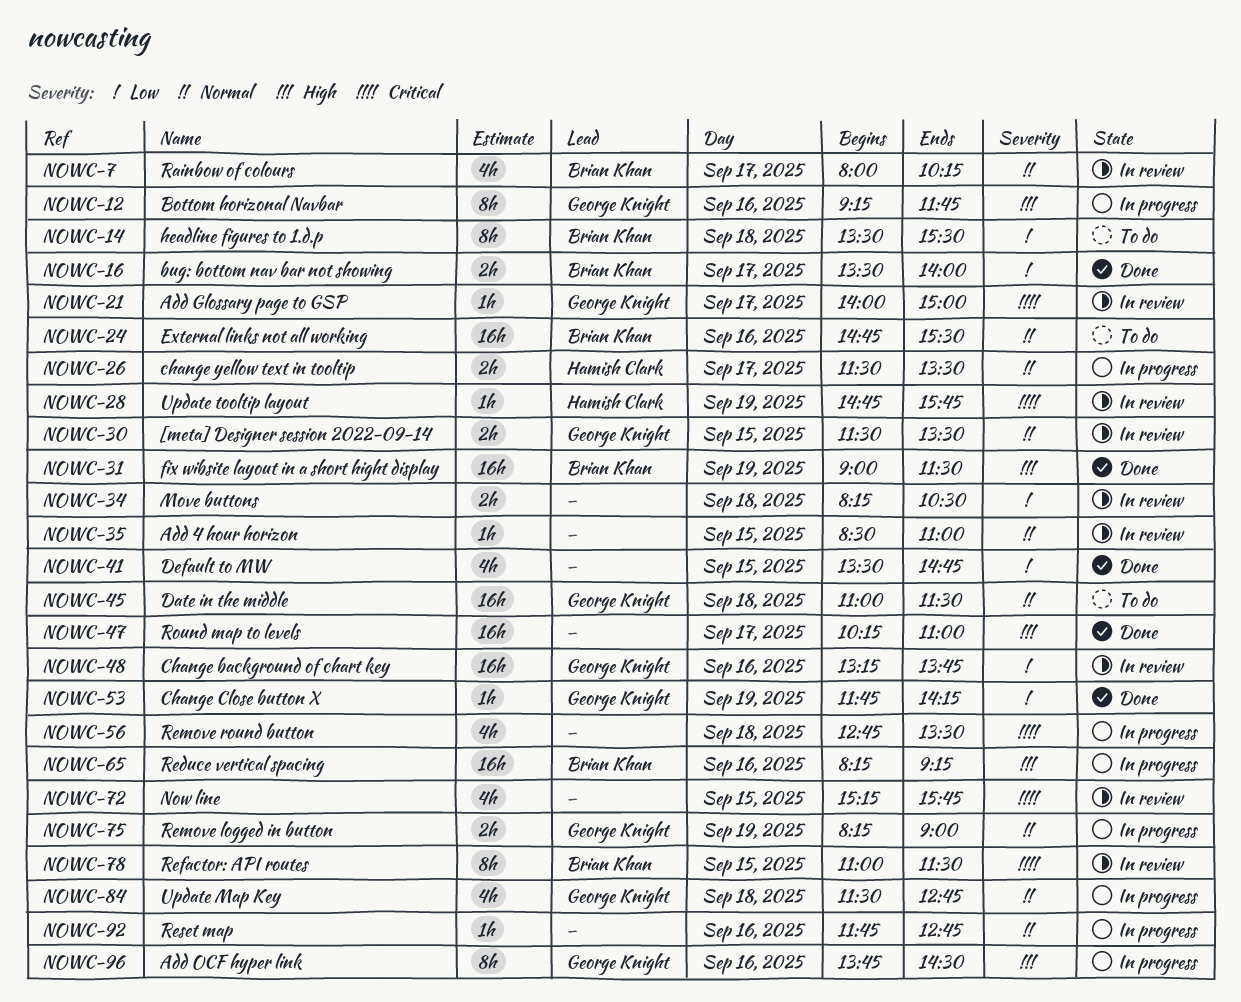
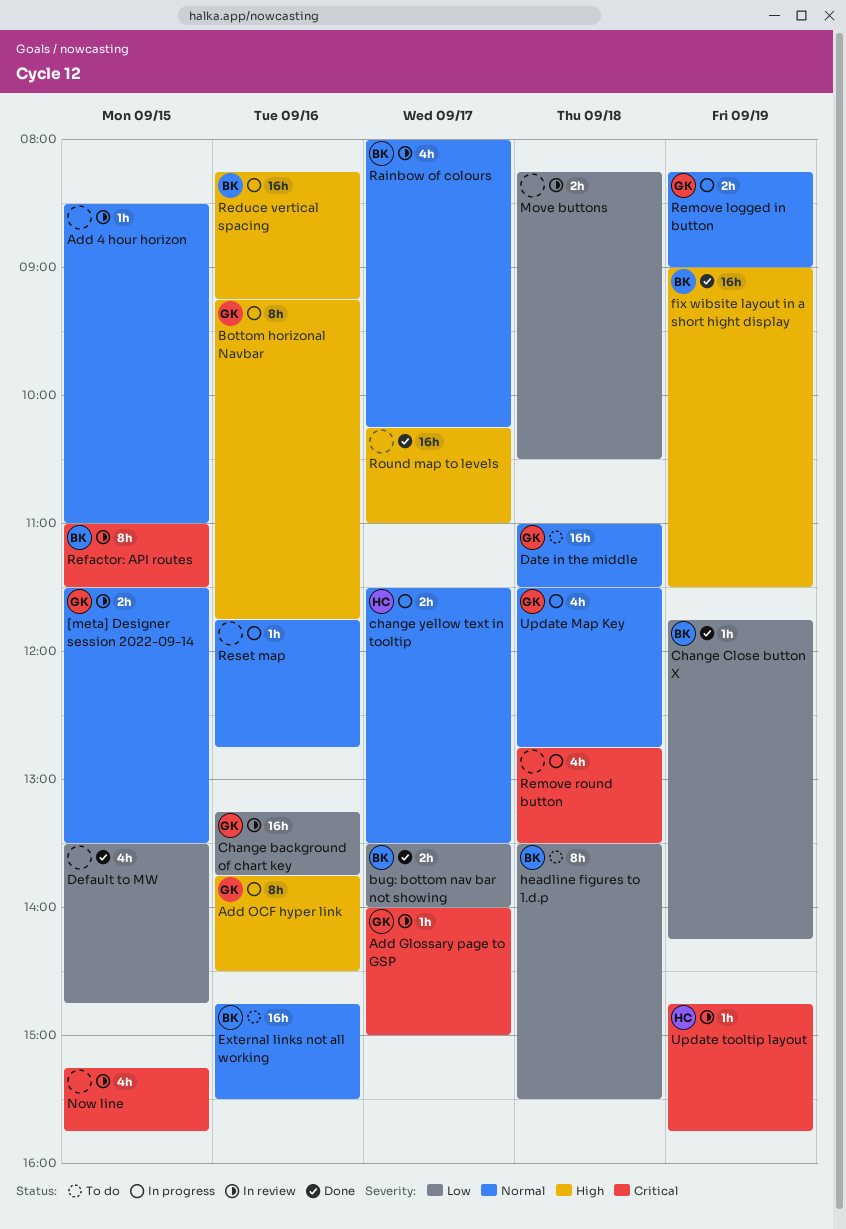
Change Close button X, owner: George Knight -> Brian Khan

